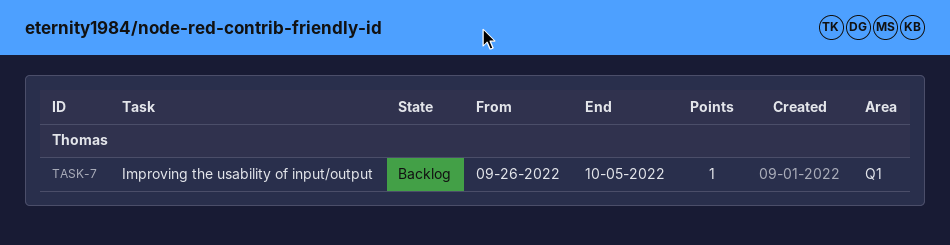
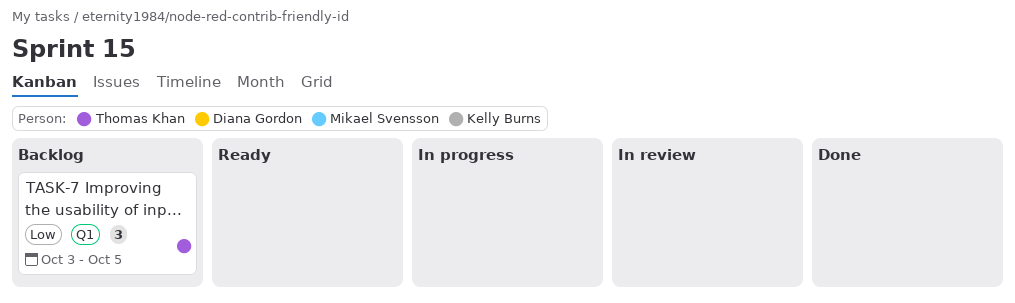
TASK-7, estimate: 1 -> 3
TASK-7, start: Sep 26 -> Oct 3

